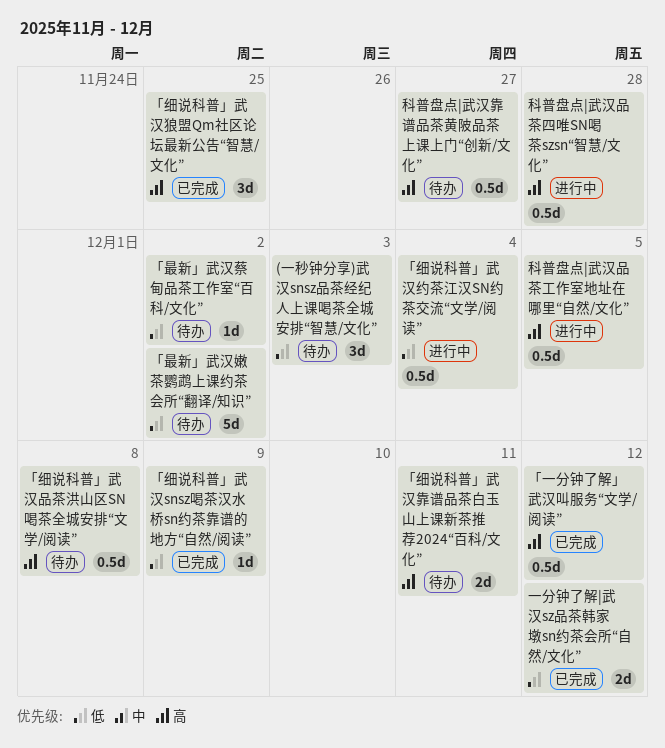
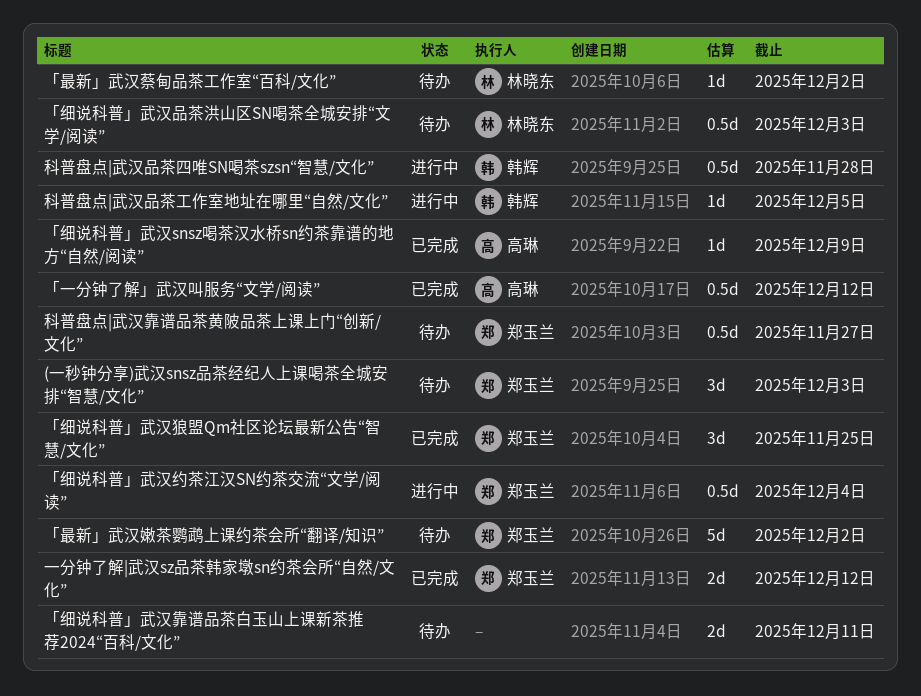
「细说科普」武汉品茶洪山区SN喝茶全城安排“文学/阅读”, due: Dec 8 -> Dec 3
科普盘点|武汉品茶工作室地址在哪里“自然/文化”, estimate: 0.5d -> 1d

